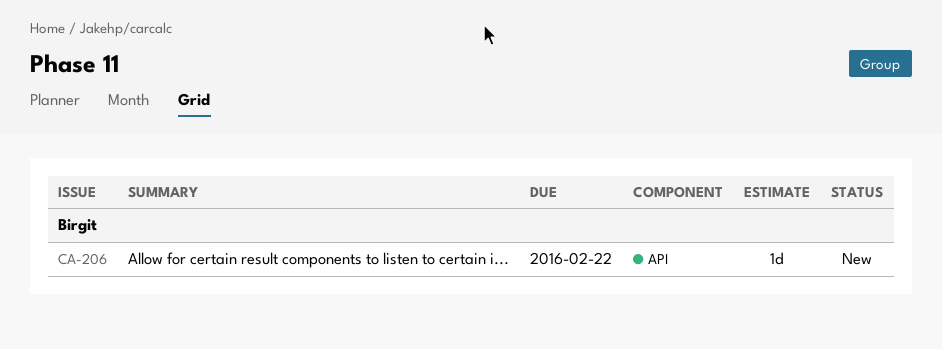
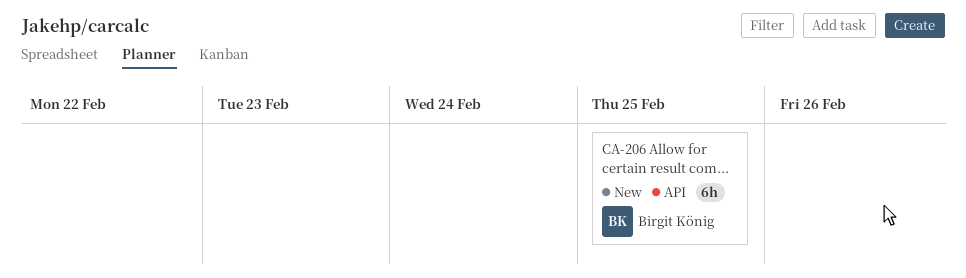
CA-206, estimate: 1d -> 6h
CA-206, due: Feb 22 -> Feb 25

